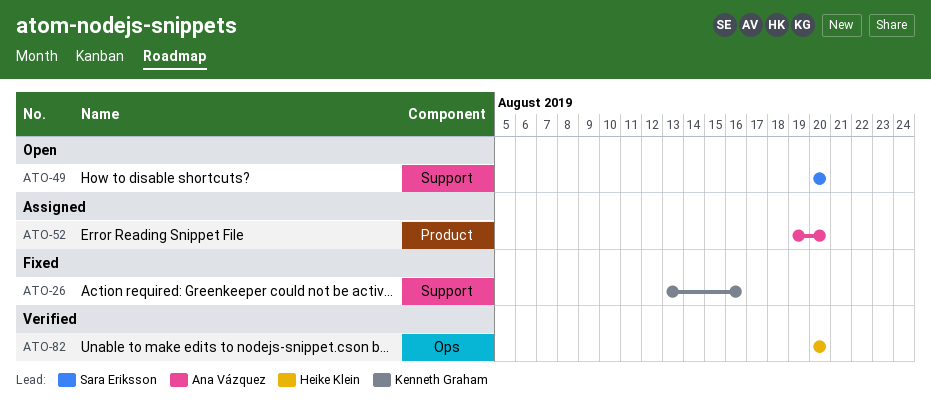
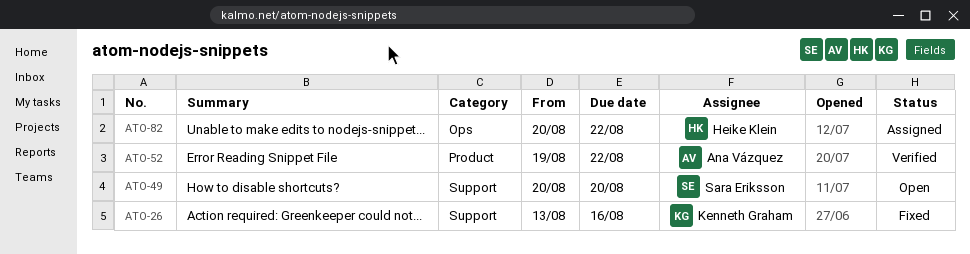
ATO-52, status: Assigned -> Verified
ATO-52, due: Aug 20 -> Aug 22
ATO-82, status: Verified -> Assigned
ATO-82, due: Aug 20 -> Aug 22

